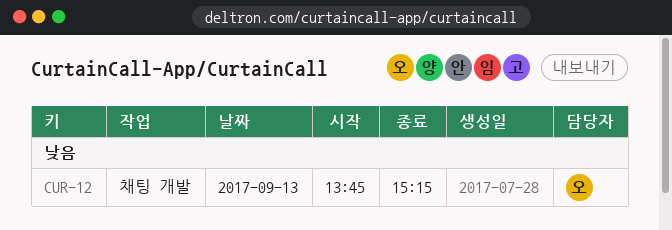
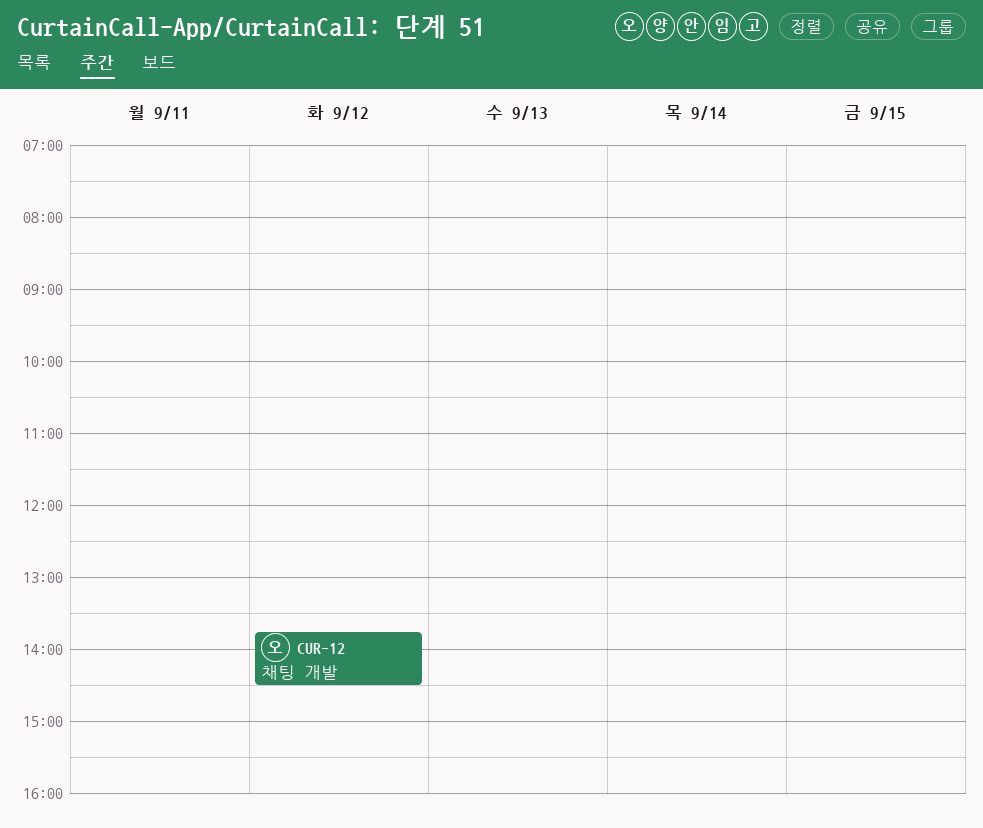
CUR-12, day: Sep 13 -> Sep 12
CUR-12, ends: 15:15 -> 14:30

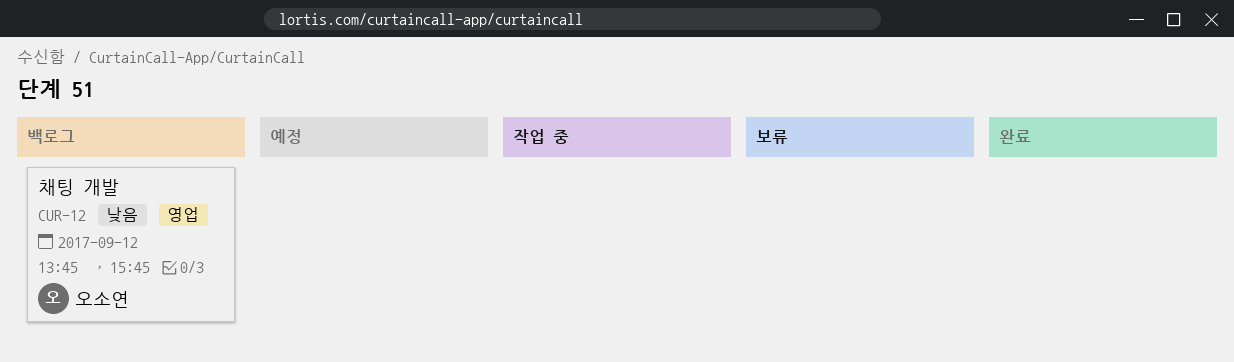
CUR-12, ends: 14:30 -> 15:45

